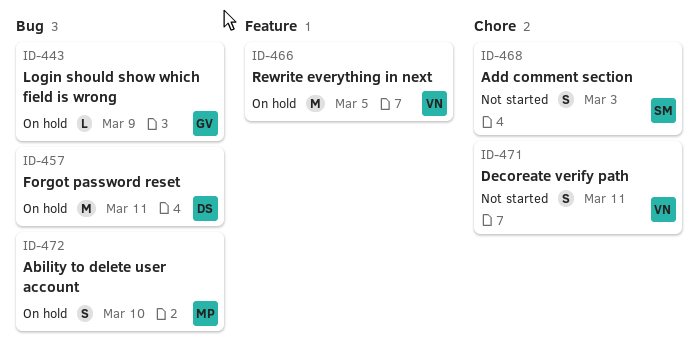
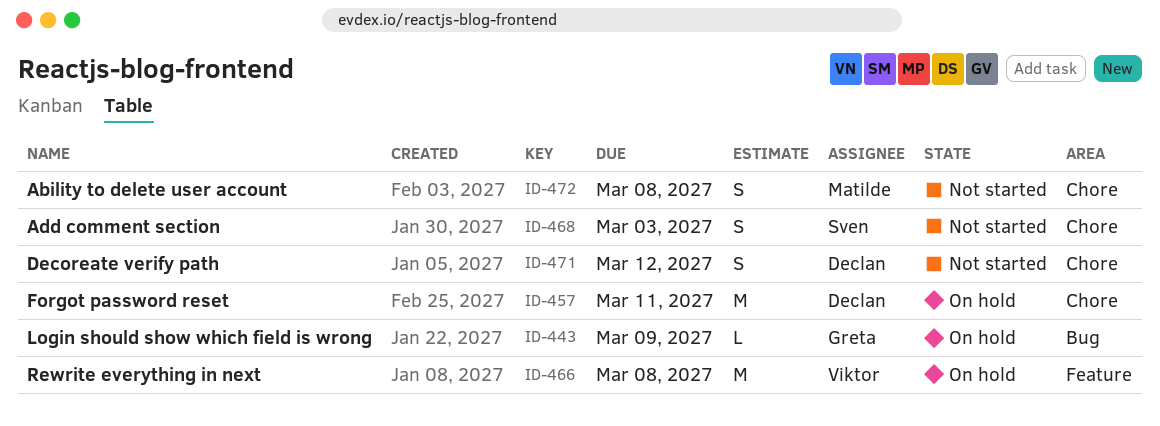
ID-457, label: Bug -> Chore
ID-466, due: Mar 5 -> Mar 8
ID-471, owner: Viktor -> Declan
ID-471, due: Mar 11 -> Mar 12
ID-472, status: On hold -> Not started
ID-472, label: Bug -> Chore
ID-472, due: Mar 10 -> Mar 8

